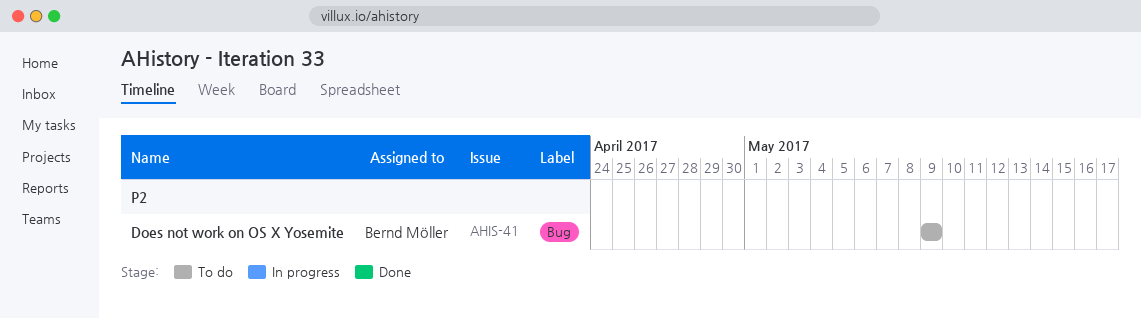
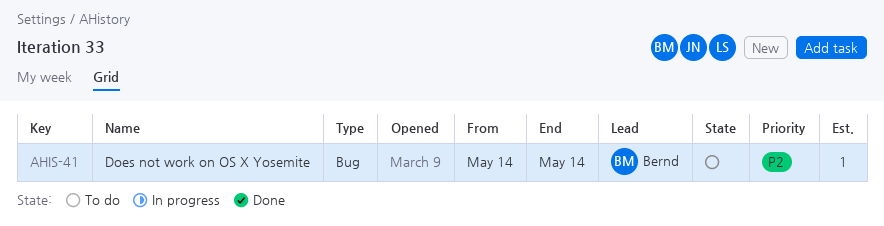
AHIS-41, start: May 9 -> May 14
AHIS-41, due: May 9 -> May 14

